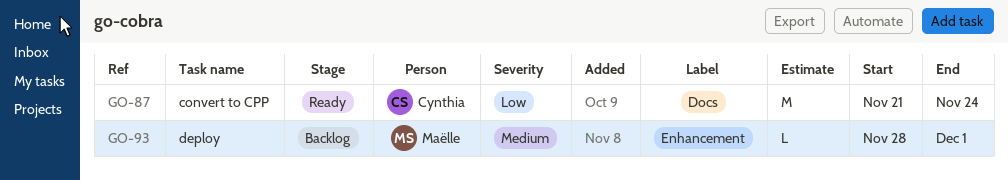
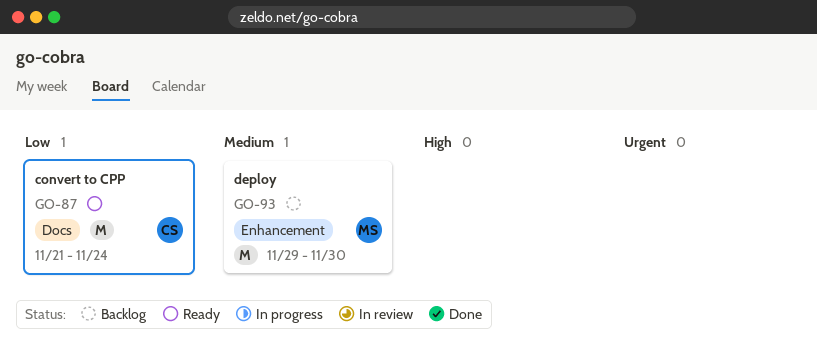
GO-93, estimate: L -> M
GO-93, start: Nov 28 -> Nov 29
GO-93, due: Dec 1 -> Nov 30

